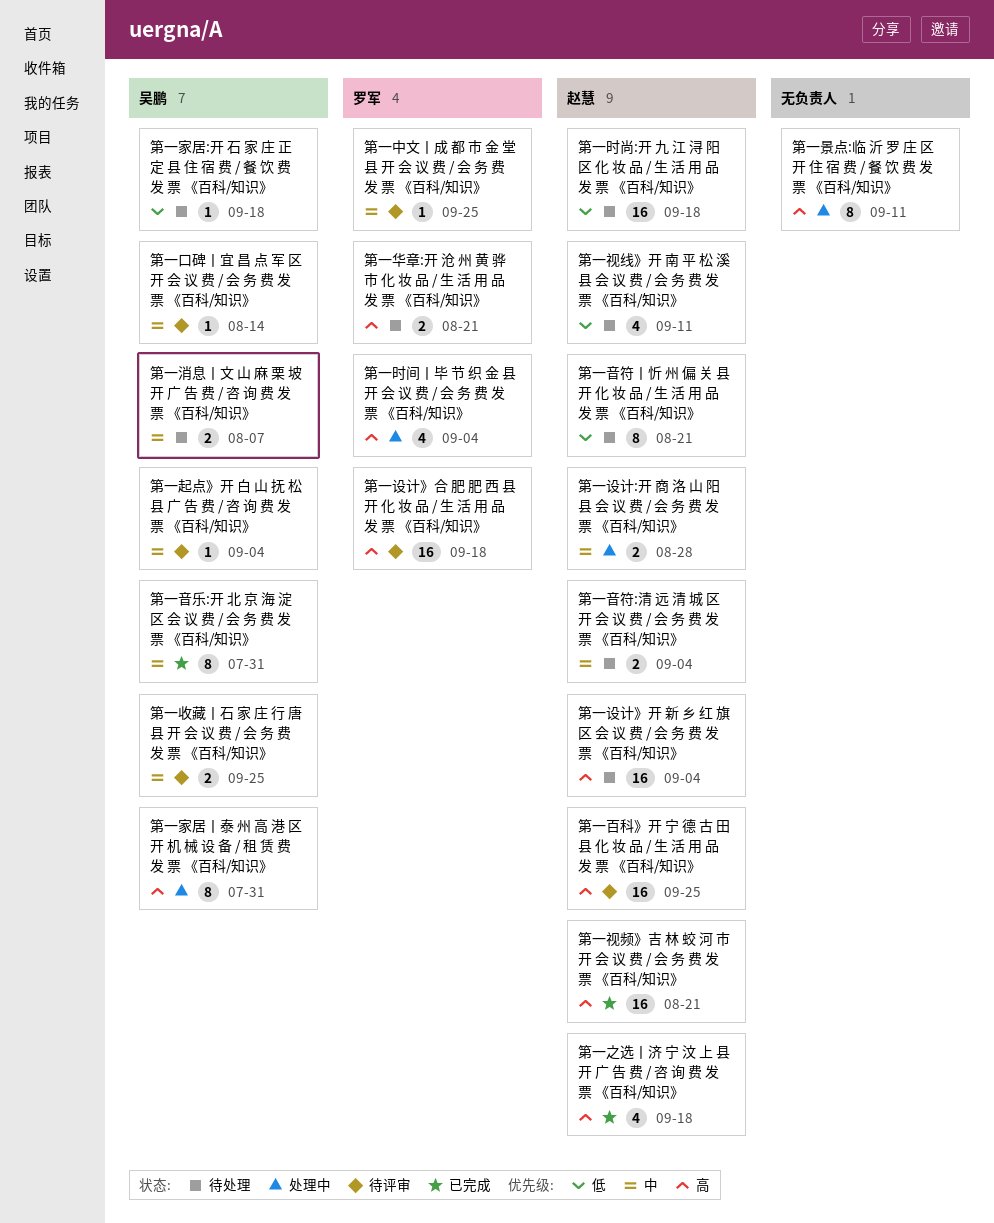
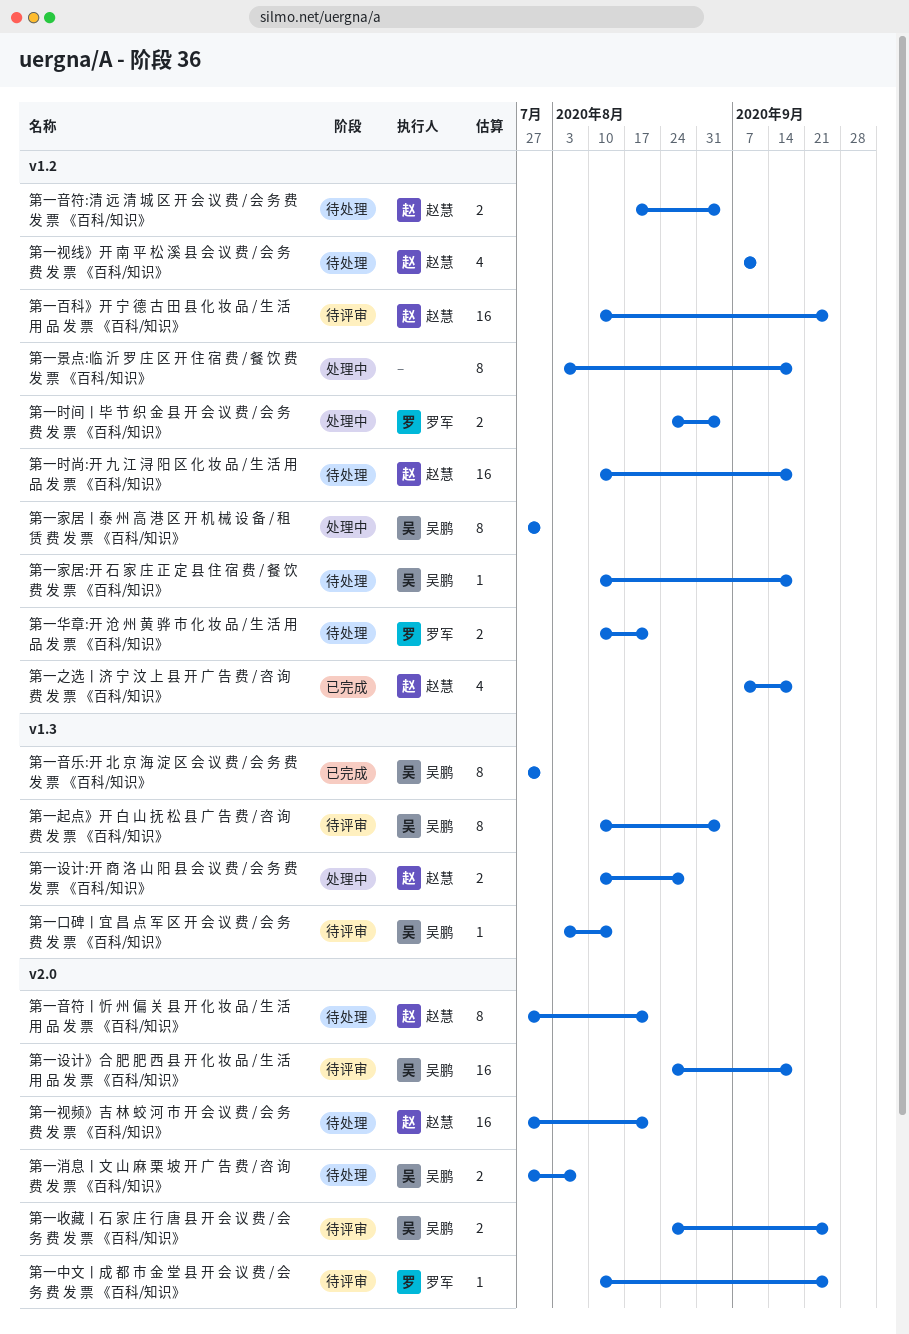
第一时间丨毕 节 织 金 县 开 会 议 费 / 会 务 费 发 票 《百科/知识》, estimate: 4 -> 2
第一景点:临 沂 罗 庄 区 开 住 宿 费 / 餐 饮 费 发 票 《百科/知识》, due: Sep 11 -> Sep 18
第一视频》吉 林 蛟 河 市 开 会 议 费 / 会 务 费 发 票 《百科/知识》, status: 已完成 -> 待处理
第一设计》合 肥 肥 西 县 开 化 妆 品 / 生 活 用 品 发 票 《百科/知识》, owner: 罗军 -> 吴鹏
第一设计》开 新 乡 红 旗 区 会 议 费 / 会 务 费 发 票 《百科/知识》: present -> none
第一起点》开 白 山 抚 松 县 广 告 费 / 咨 询 费 发 票 《百科/知识》, estimate: 1 -> 8

